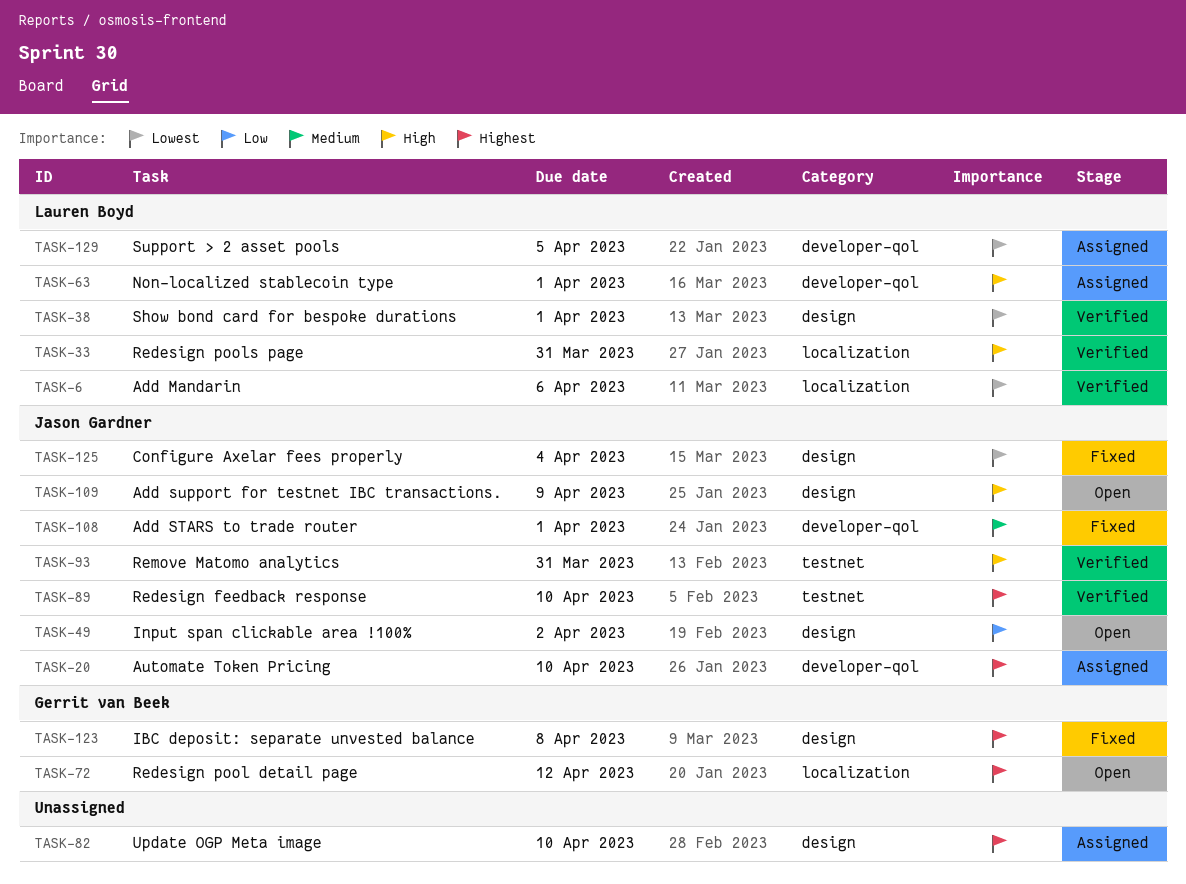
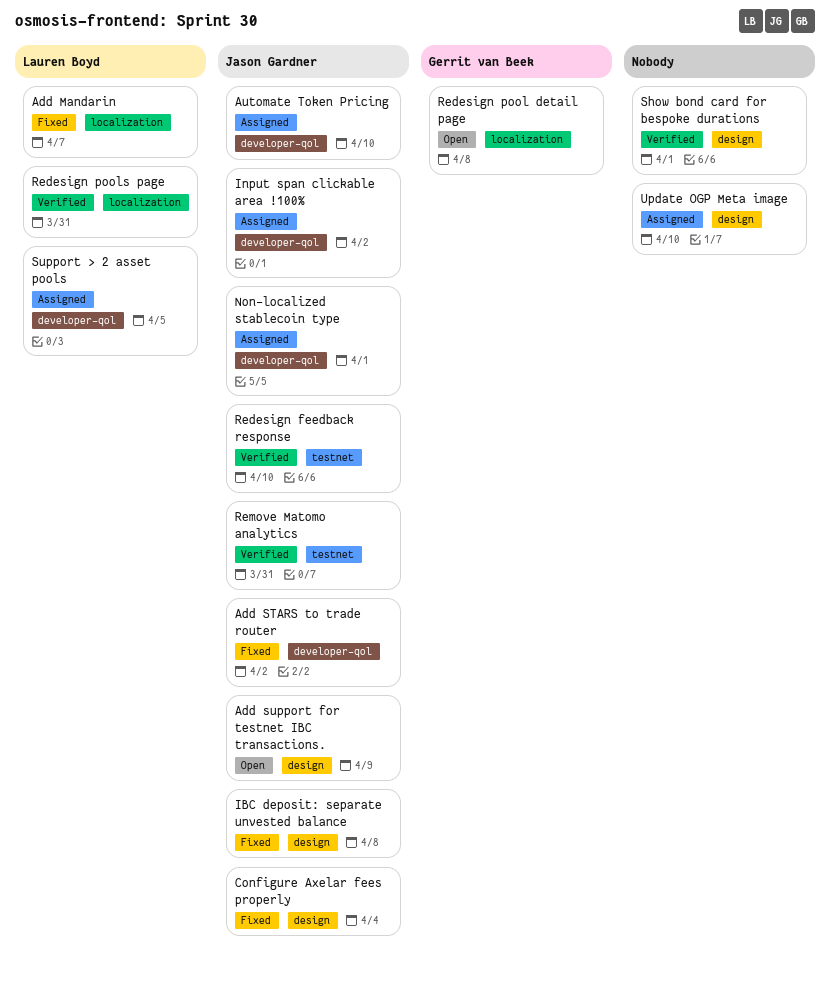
Add Mandarin, status: Verified -> Fixed
Add Mandarin, due: Apr 6 -> Apr 7
Add STARS to trade router, due: Apr 1 -> Apr 2
IBC deposit: separate unvested balance, owner: Gerrit van Beek -> Jason Gardner
Input span clickable area !100%, status: Open -> Assigned
Input span clickable area !100%, label: design -> developer-qol
Non-localized stablecoin type, owner: Lauren Boyd -> Jason Gardner
Redesign pool detail page, due: Apr 12 -> Apr 8
Show bond card for bespoke durations, owner: Lauren Boyd -> none

